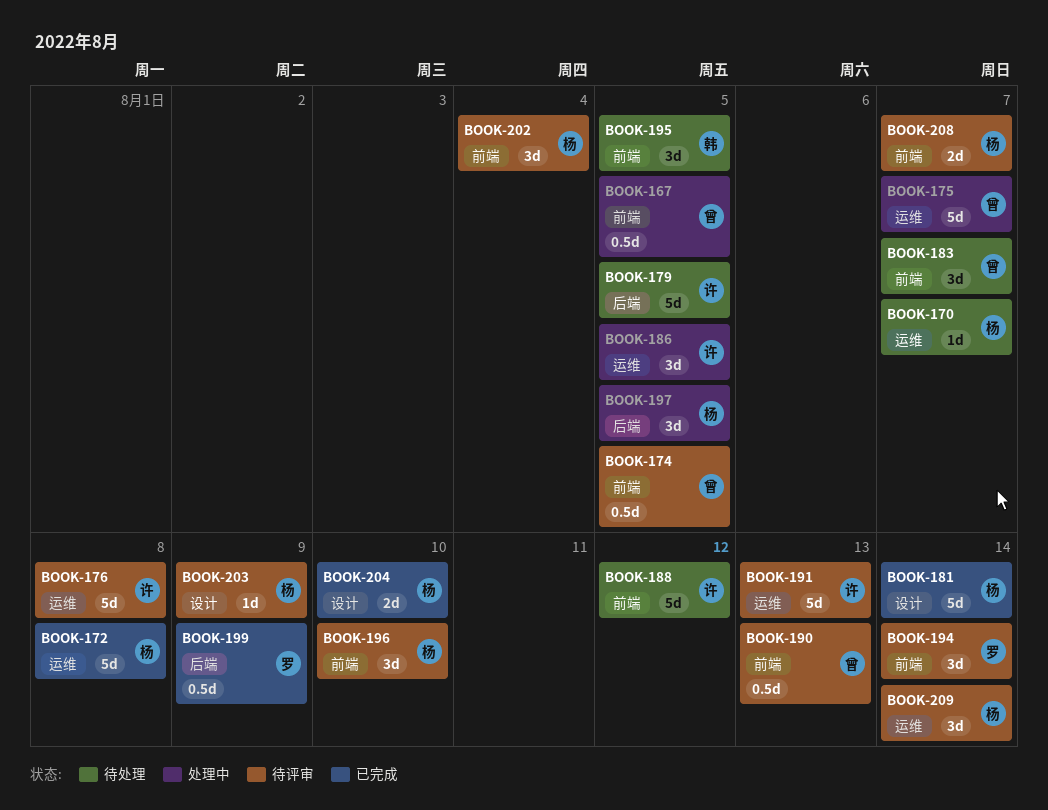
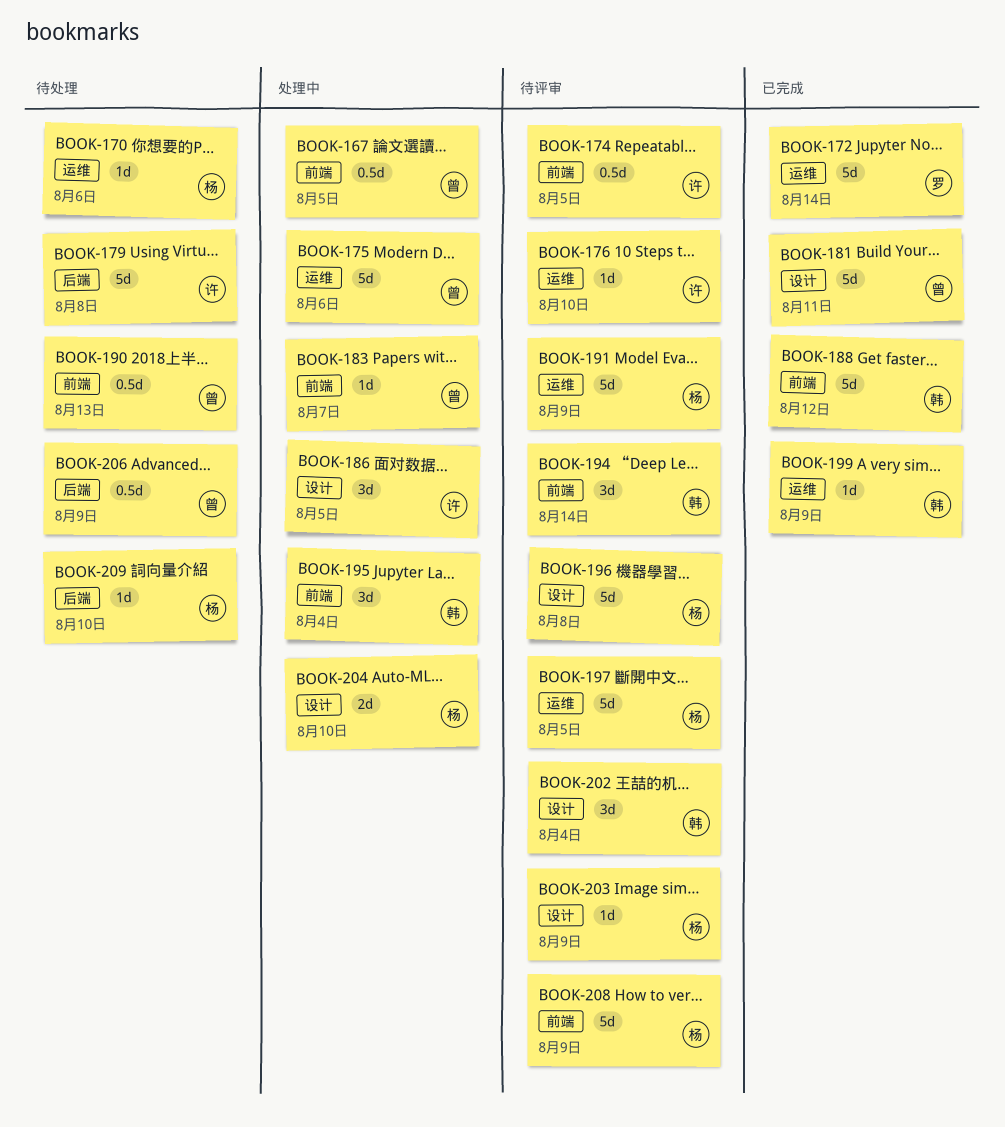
BOOK-170, due: Aug 7 -> Aug 6
BOOK-172, owner: 杨 -> 罗
BOOK-172, due: Aug 8 -> Aug 14
BOOK-174, owner: 曾 -> 许
BOOK-175, due: Aug 7 -> Aug 6
BOOK-176, estimate: 5d -> 1d
BOOK-176, due: Aug 8 -> Aug 10
BOOK-179, due: Aug 5 -> Aug 8
BOOK-181, owner: 杨 -> 曾
BOOK-181, due: Aug 14 -> Aug 11
BOOK-183, status: 待处理 -> 处理中
BOOK-183, estimate: 3d -> 1d
BOOK-186, label: 运维 -> 设计
BOOK-188, status: 待处理 -> 已完成
BOOK-188, owner: 许 -> 韩
BOOK-190, status: 待评审 -> 待处理
BOOK-191, owner: 许 -> 杨
BOOK-191, due: Aug 13 -> Aug 9
BOOK-194, owner: 罗 -> 韩
BOOK-195, status: 待处理 -> 处理中
BOOK-195, due: Aug 5 -> Aug 4
BOOK-196, label: 前端 -> 设计
BOOK-196, estimate: 3d -> 5d
BOOK-196, due: Aug 10 -> Aug 8
BOOK-197, status: 处理中 -> 待评审
BOOK-197, label: 后端 -> 运维
BOOK-197, estimate: 3d -> 5d
BOOK-199, owner: 罗 -> 韩
BOOK-199, label: 后端 -> 运维
BOOK-199, estimate: 0.5d -> 1d
BOOK-202, owner: 杨 -> 韩
BOOK-202, label: 前端 -> 设计
BOOK-204, status: 已完成 -> 处理中
BOOK-206: none -> present
BOOK-208, estimate: 2d -> 5d
BOOK-208, due: Aug 7 -> Aug 9
BOOK-209, status: 待评审 -> 待处理
BOOK-209, label: 运维 -> 后端
BOOK-209, estimate: 3d -> 1d
BOOK-209, due: Aug 14 -> Aug 10

